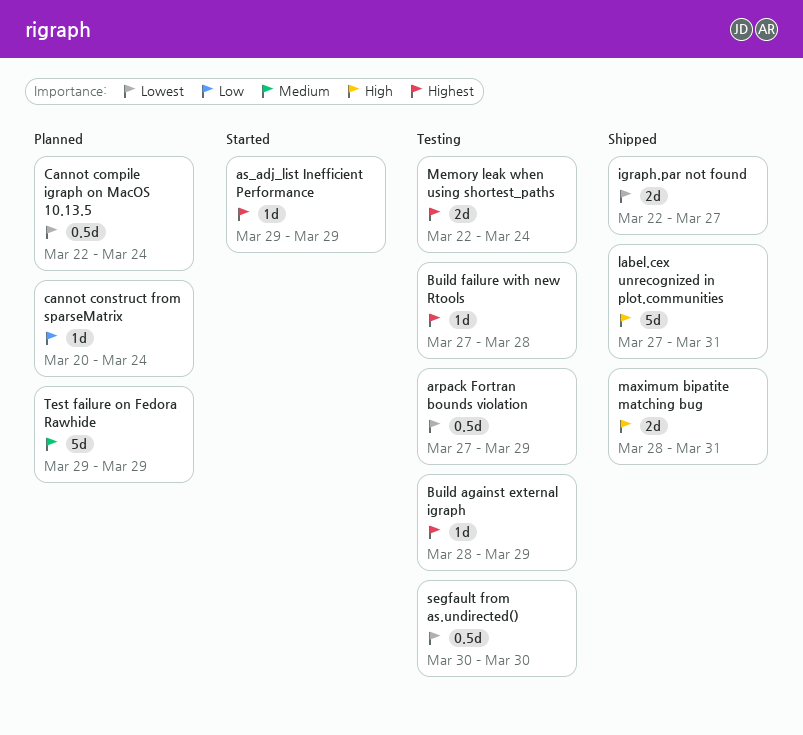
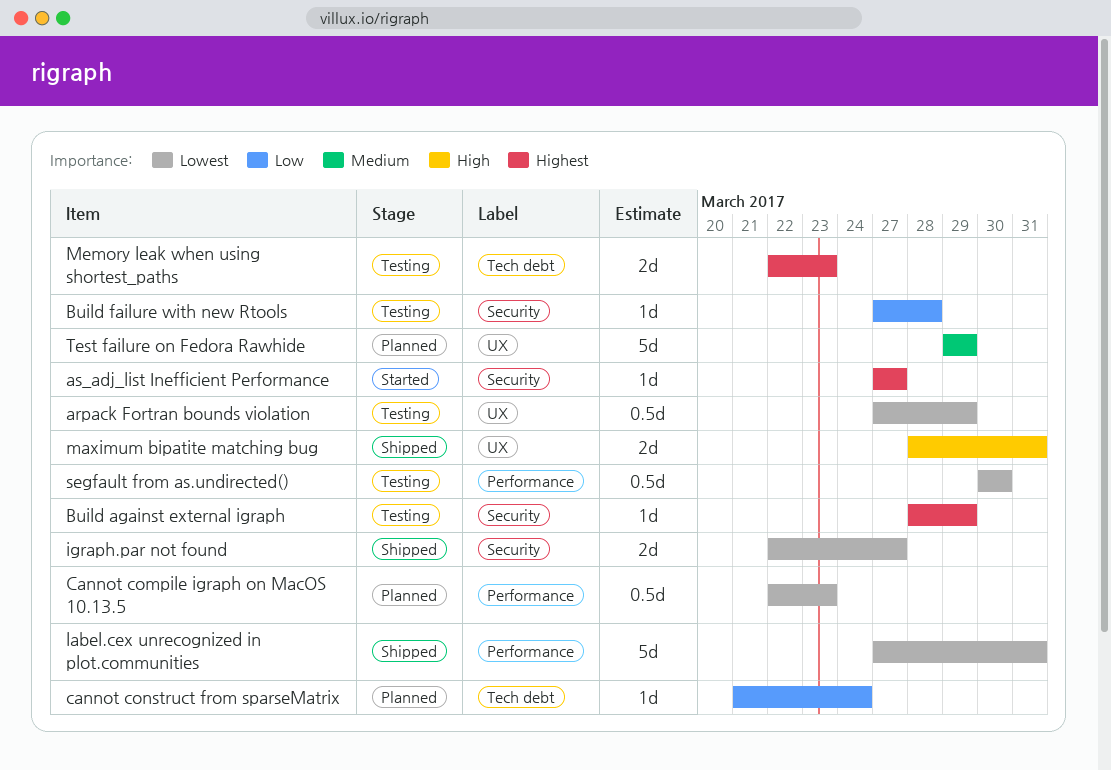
as_adj_list Inefficient Performance, start: Mar 29 -> Mar 27
as_adj_list Inefficient Performance, due: Mar 29 -> Mar 27
Build failure with new Rtools, priority: Highest -> Low
Cannot compile igraph on MacOS 10.13.5, due: Mar 24 -> Mar 23
cannot construct from sparseMatrix, start: Mar 20 -> Mar 21
label.cex unrecognized in plot.communities, priority: High -> Lowest
Memory leak when using shortest_paths, due: Mar 24 -> Mar 23

